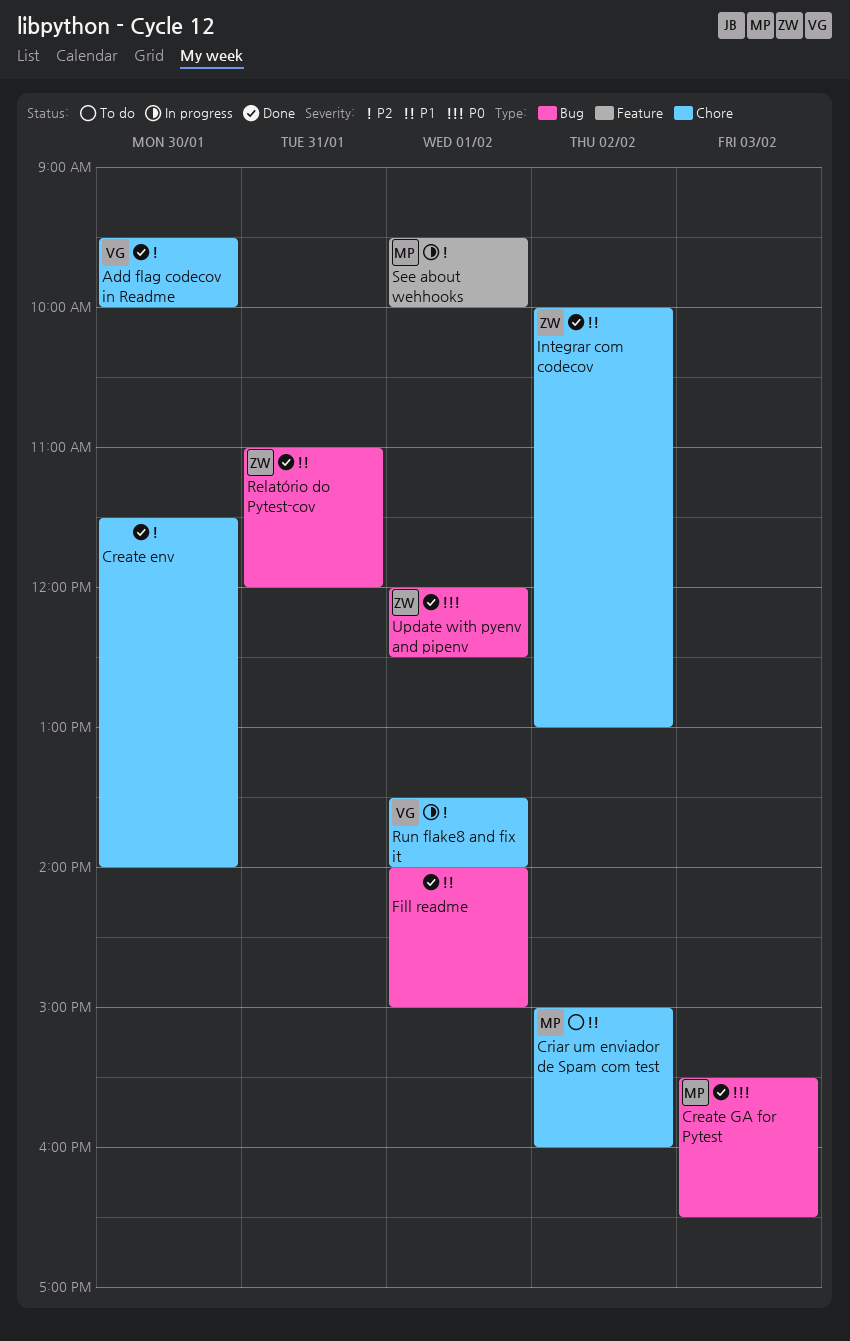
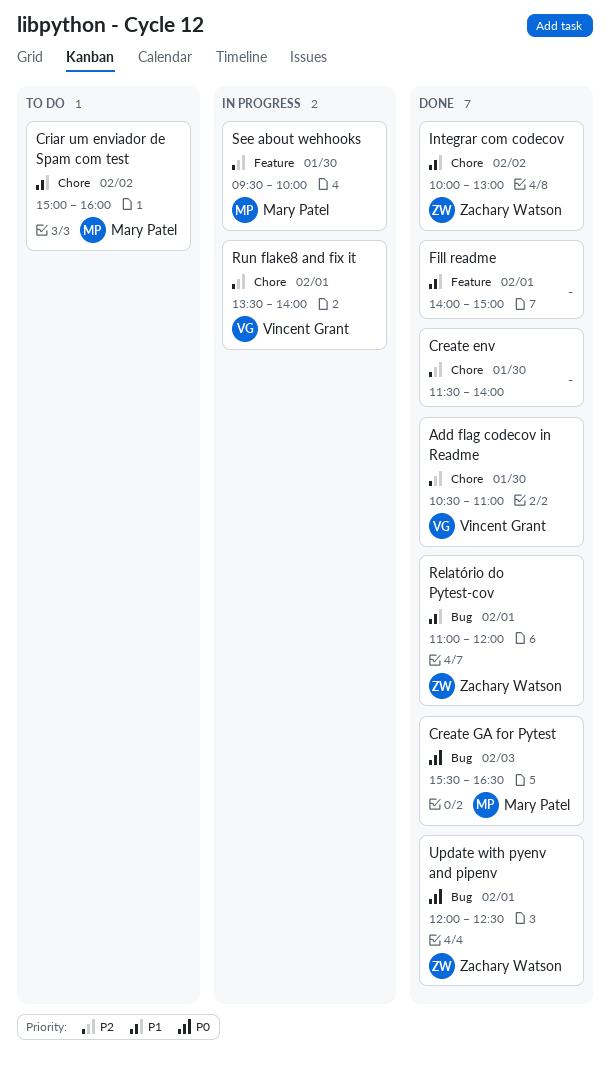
Add flag codecov in Readme, begins: 09:30 -> 10:30
Add flag codecov in Readme, ends: 10:00 -> 11:00
Fill readme, label: Bug -> Feature
Relatório do Pytest-cov, day: Jan 31 -> Feb 1
See about wehhooks, day: Feb 1 -> Jan 30

